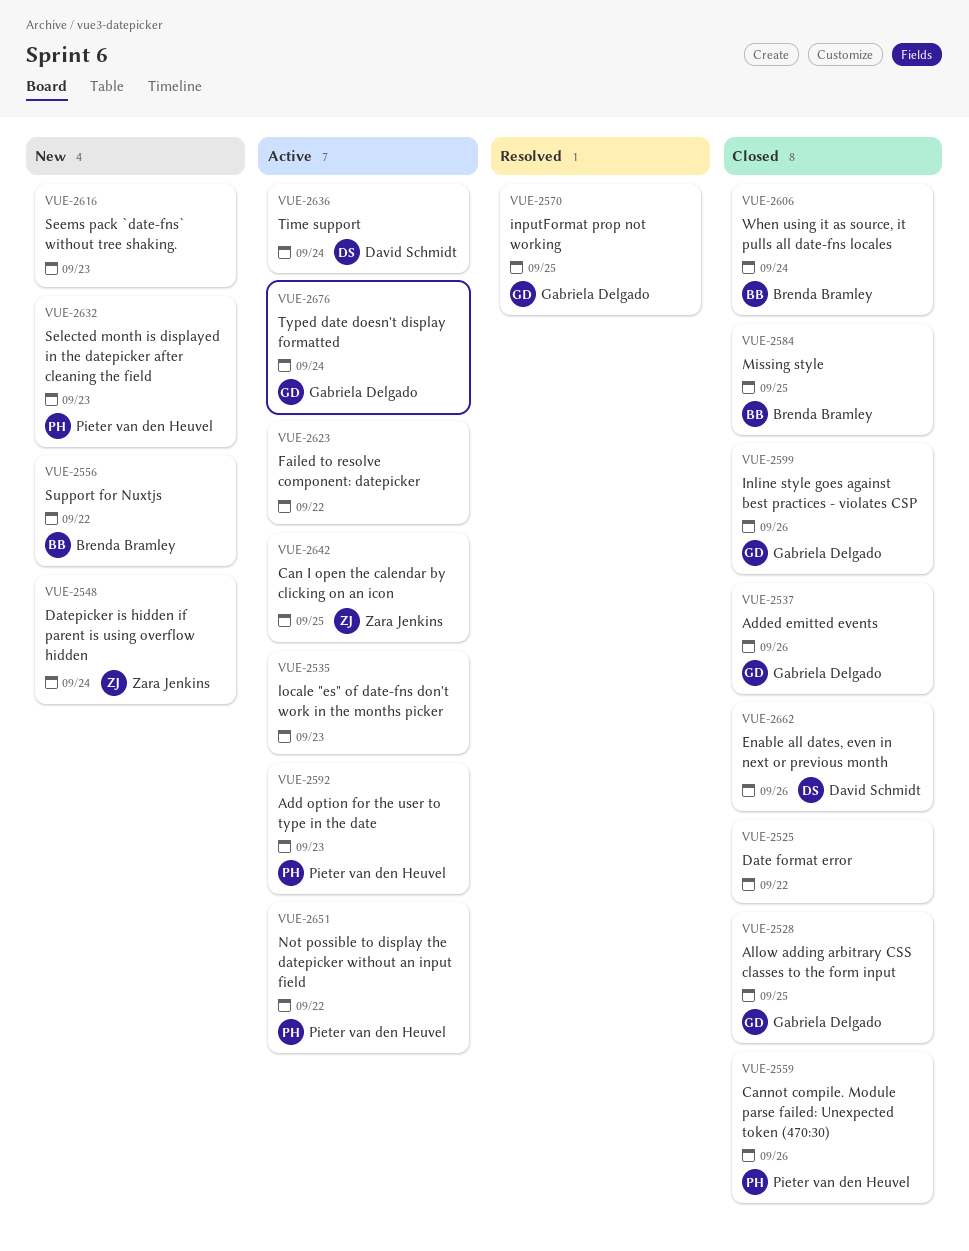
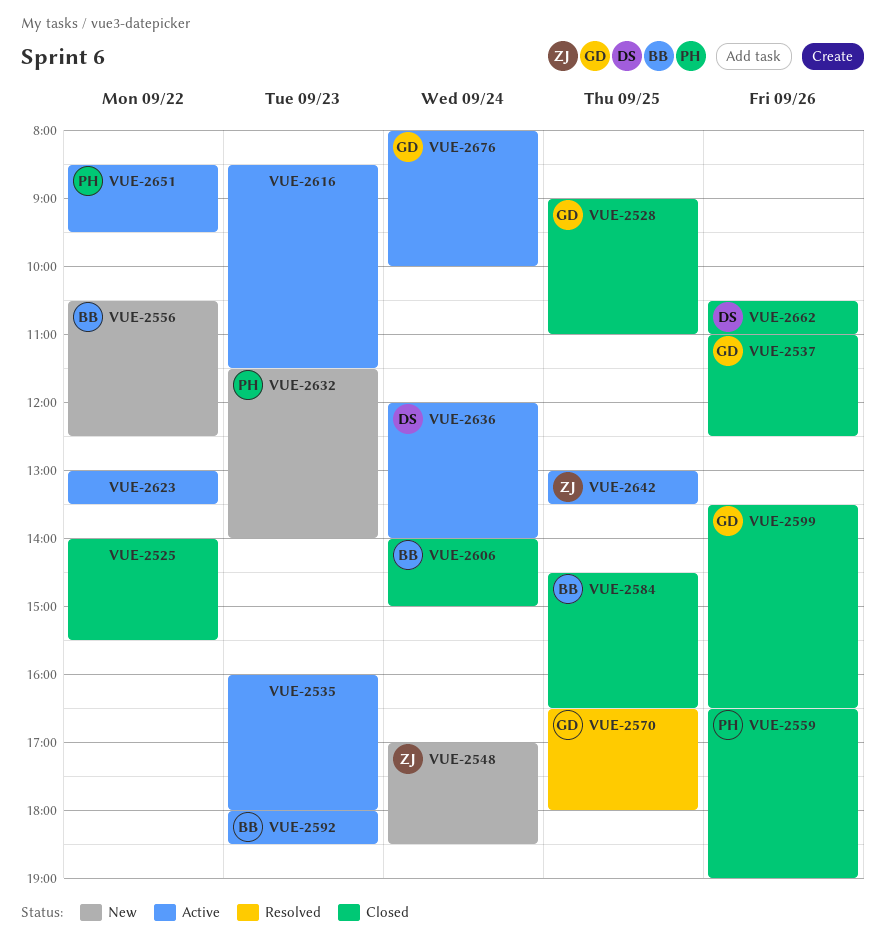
VUE-2592, owner: Pieter van den Heuvel -> Brenda Bramley
VUE-2616, status: New -> Active

